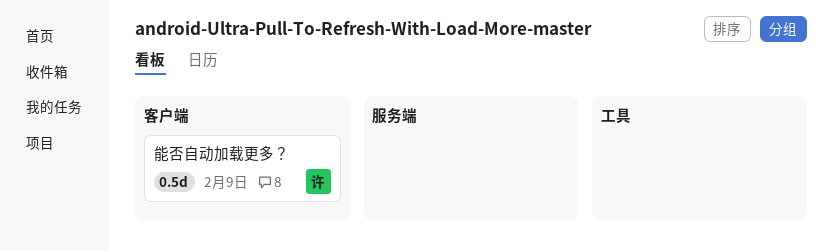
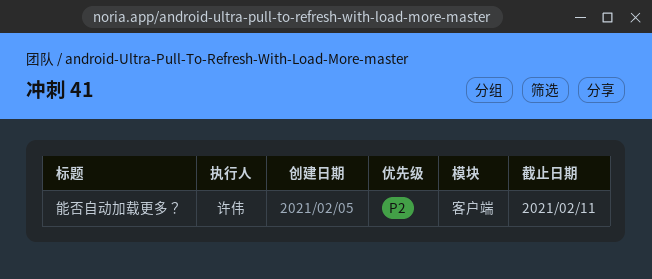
能否自动加载更多？, due: Feb 9 -> Feb 11

